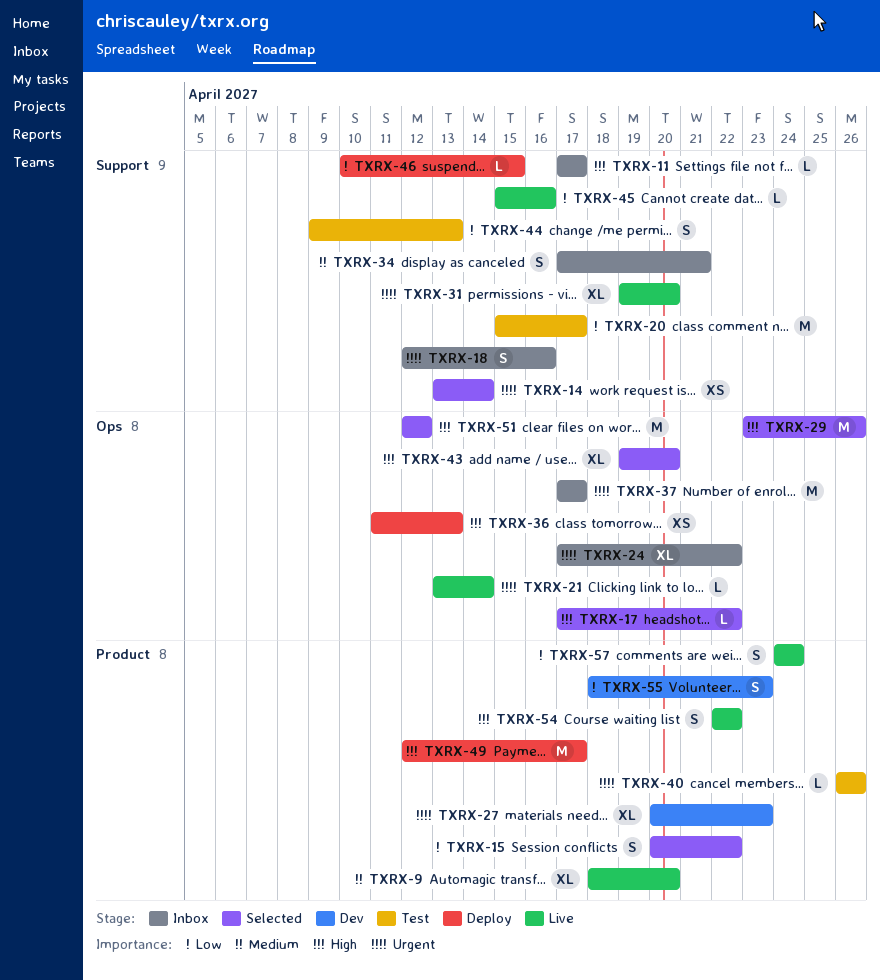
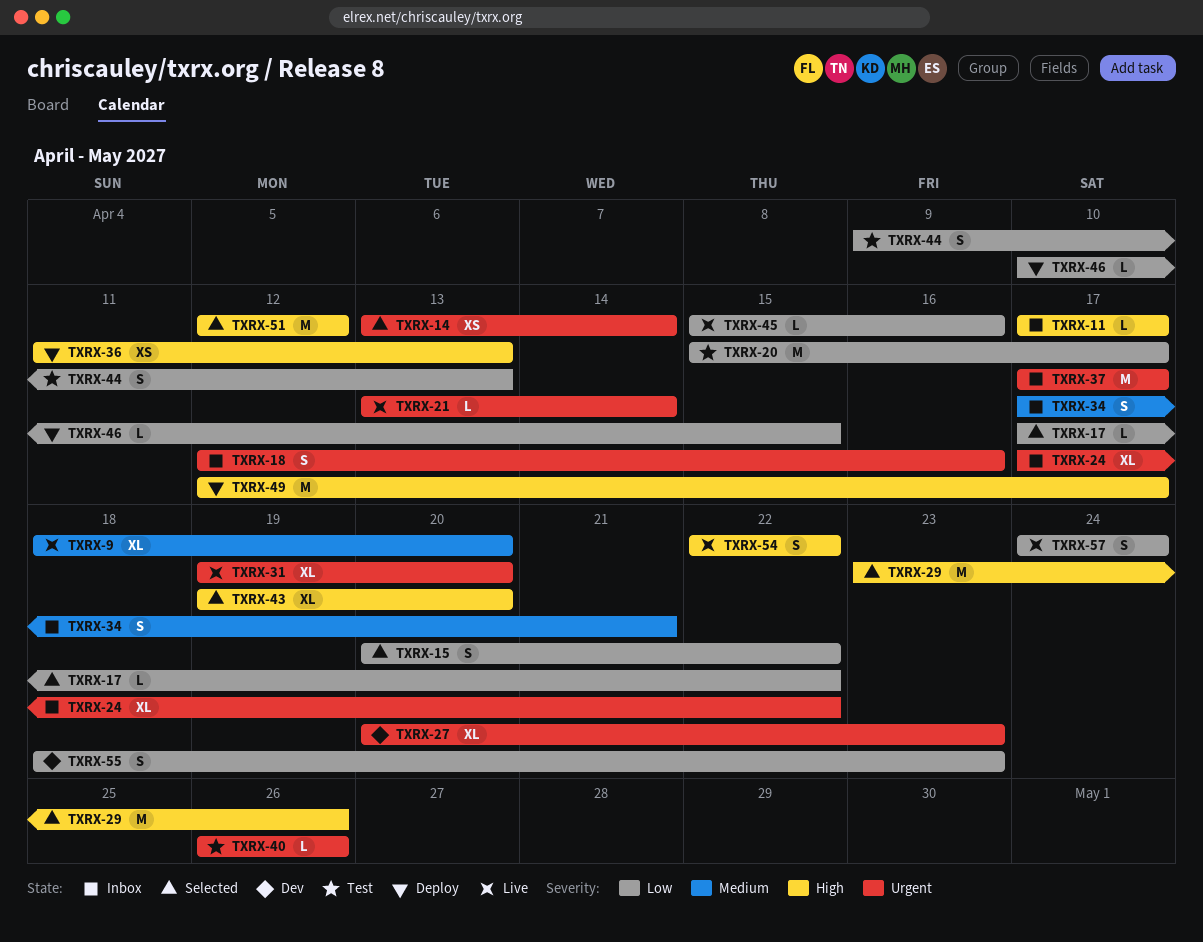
TXRX-17, priority: High -> Low

